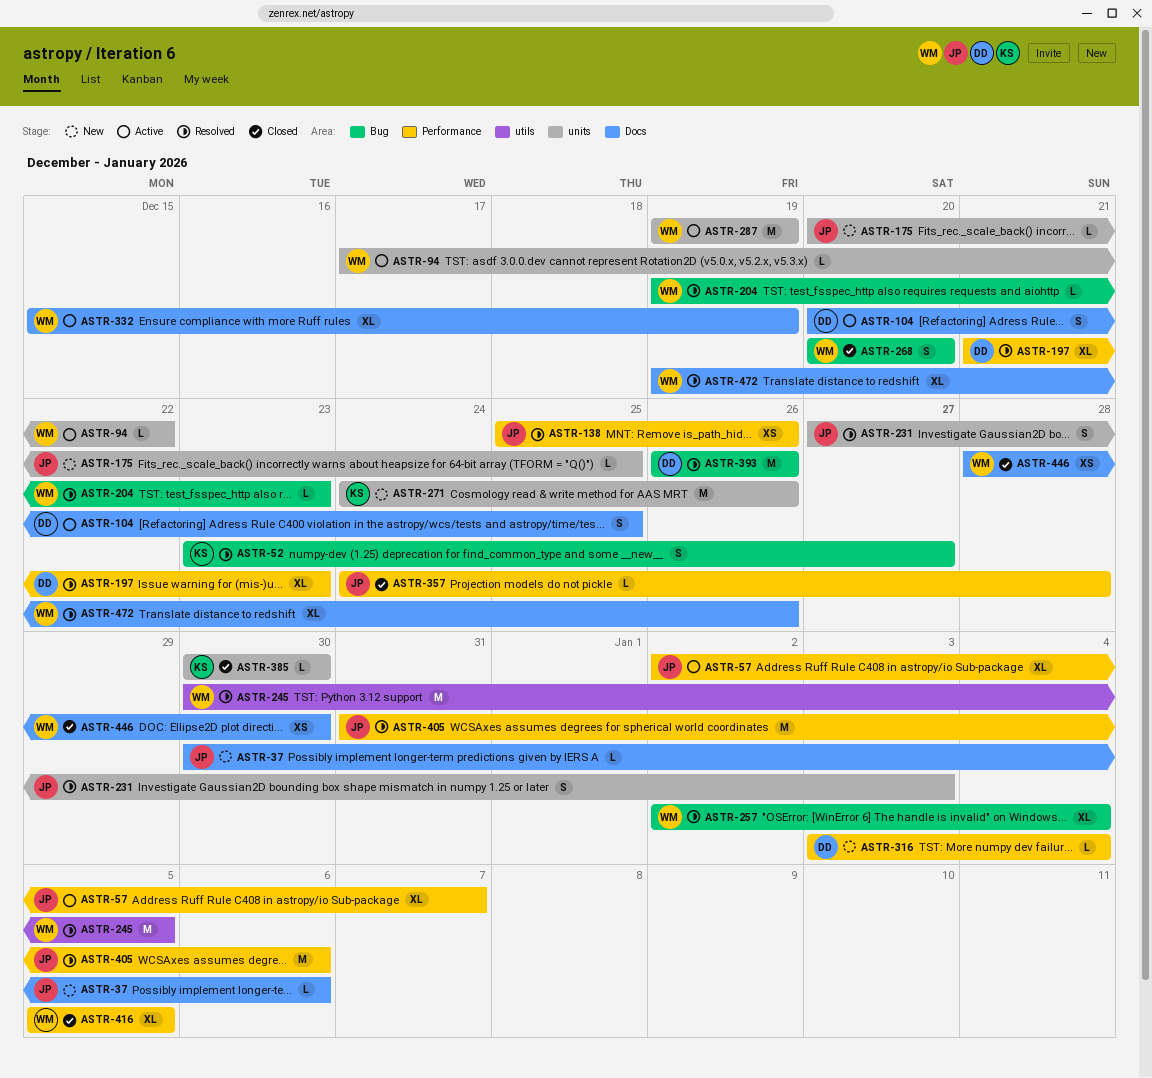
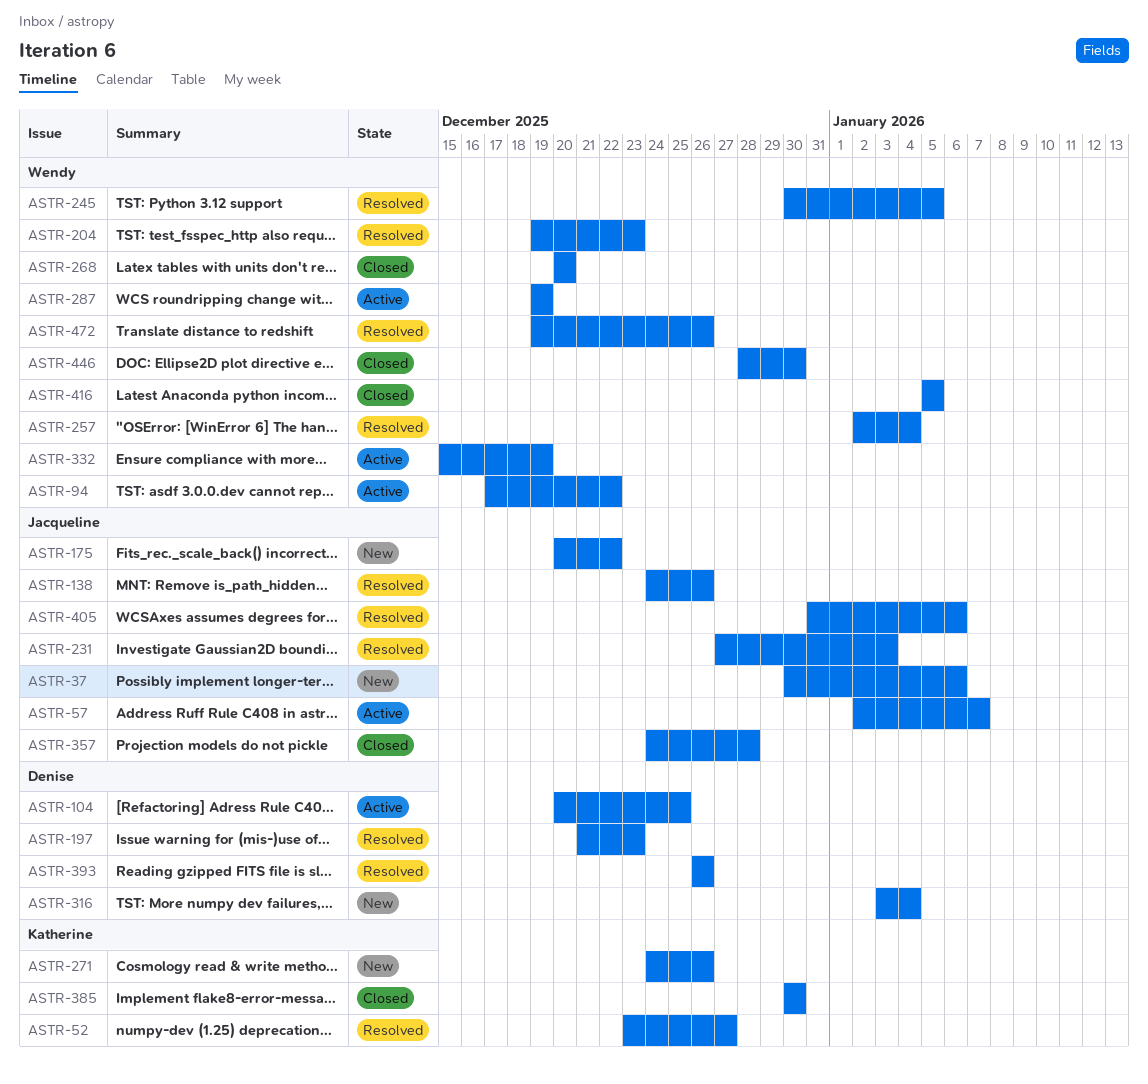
ASTR-138, start: Dec 25 -> Dec 24
ASTR-175, due: Dec 25 -> Dec 22

